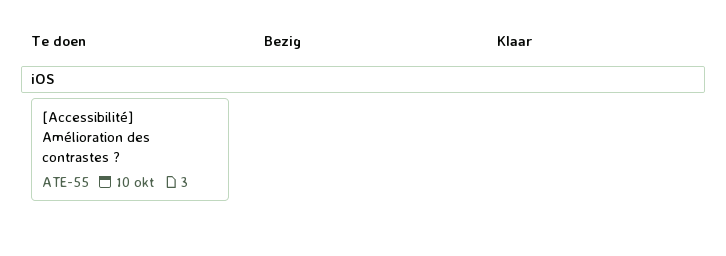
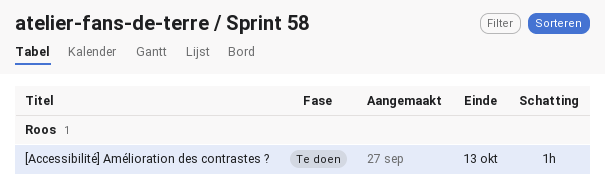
[Accessibilité] Amélioration des contrastes ?, due: Oct 10 -> Oct 13

